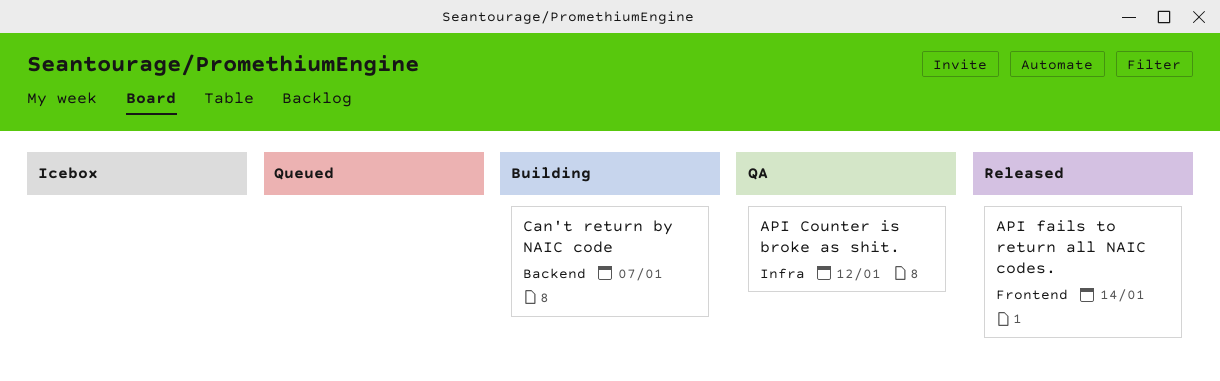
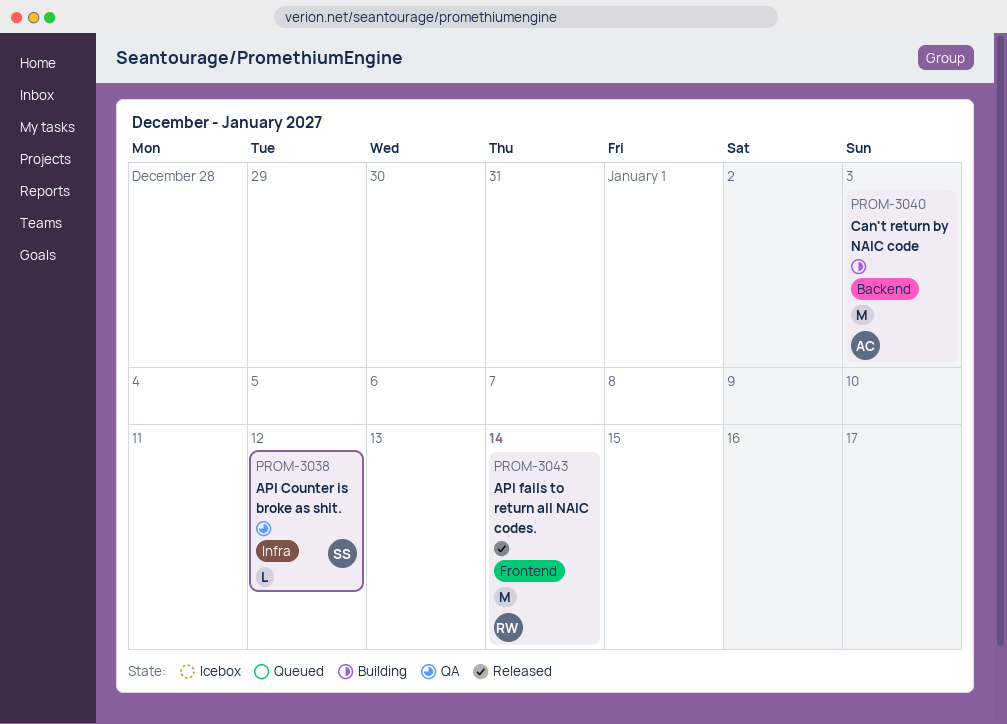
Can't return by NAIC code, due: Jan 7 -> Jan 3

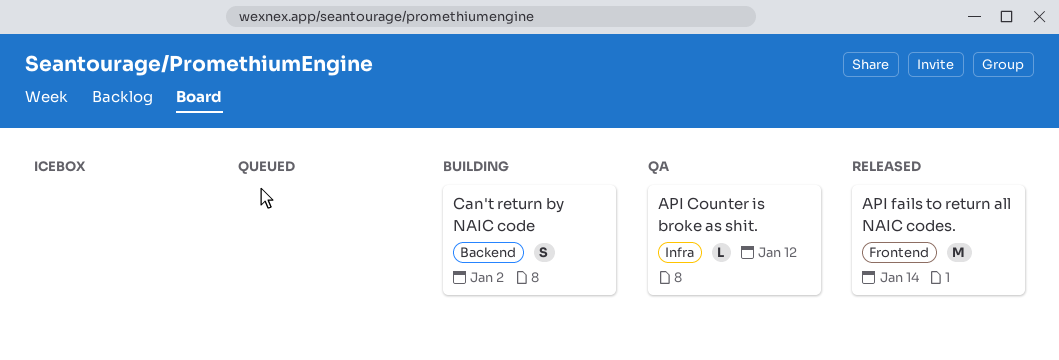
Can't return by NAIC code, estimate: M -> S
Can't return by NAIC code, due: Jan 3 -> Jan 2

